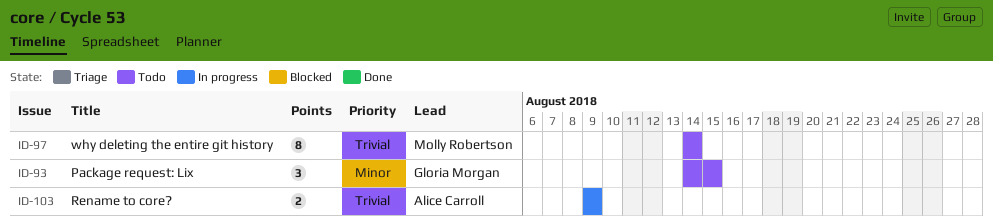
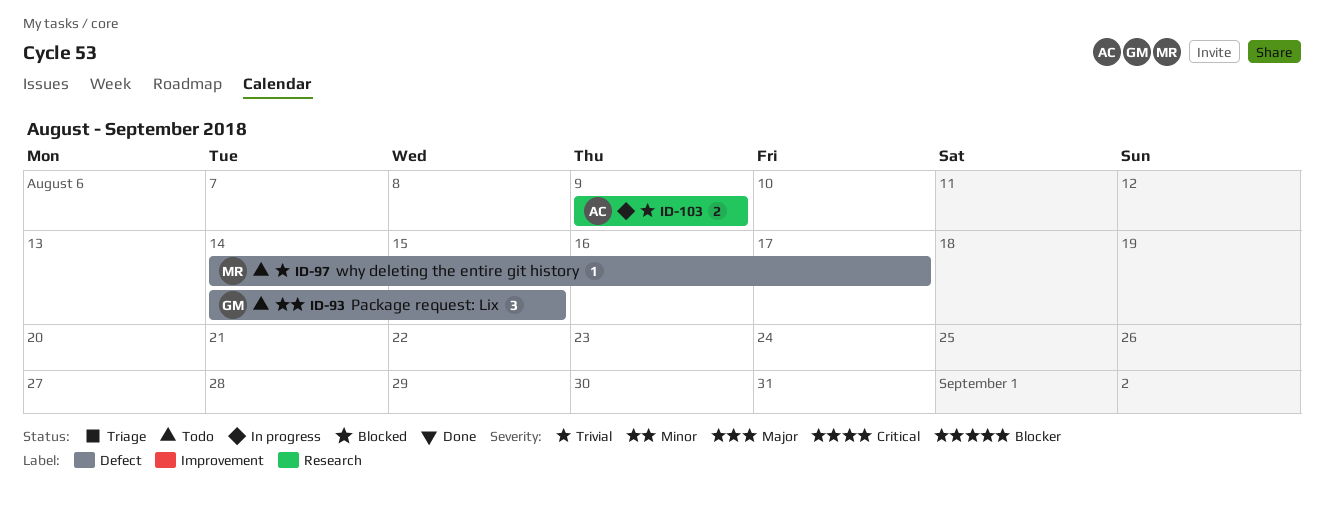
ID-97, estimate: 8 -> 1
ID-97, due: Aug 14 -> Aug 17

